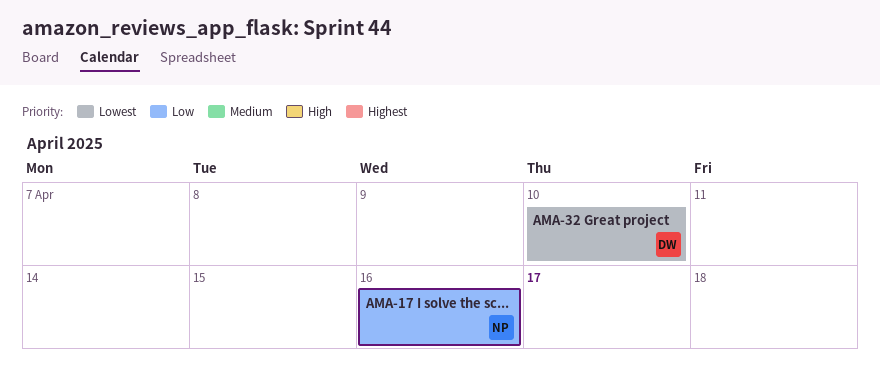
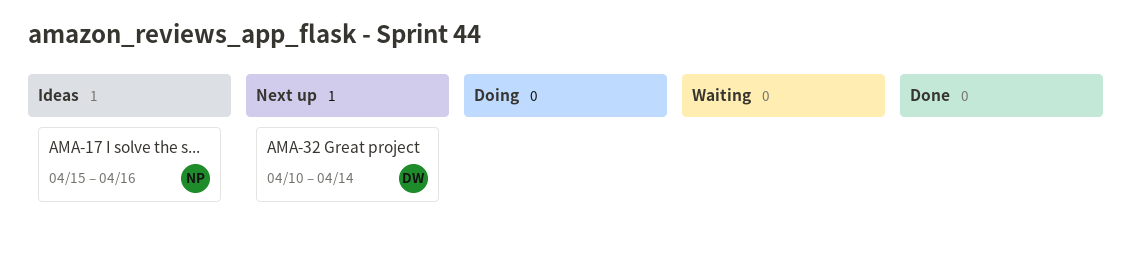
AMA-32, due: Apr 10 -> Apr 14

